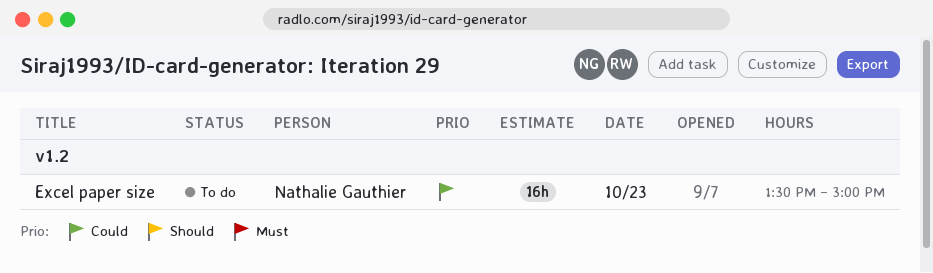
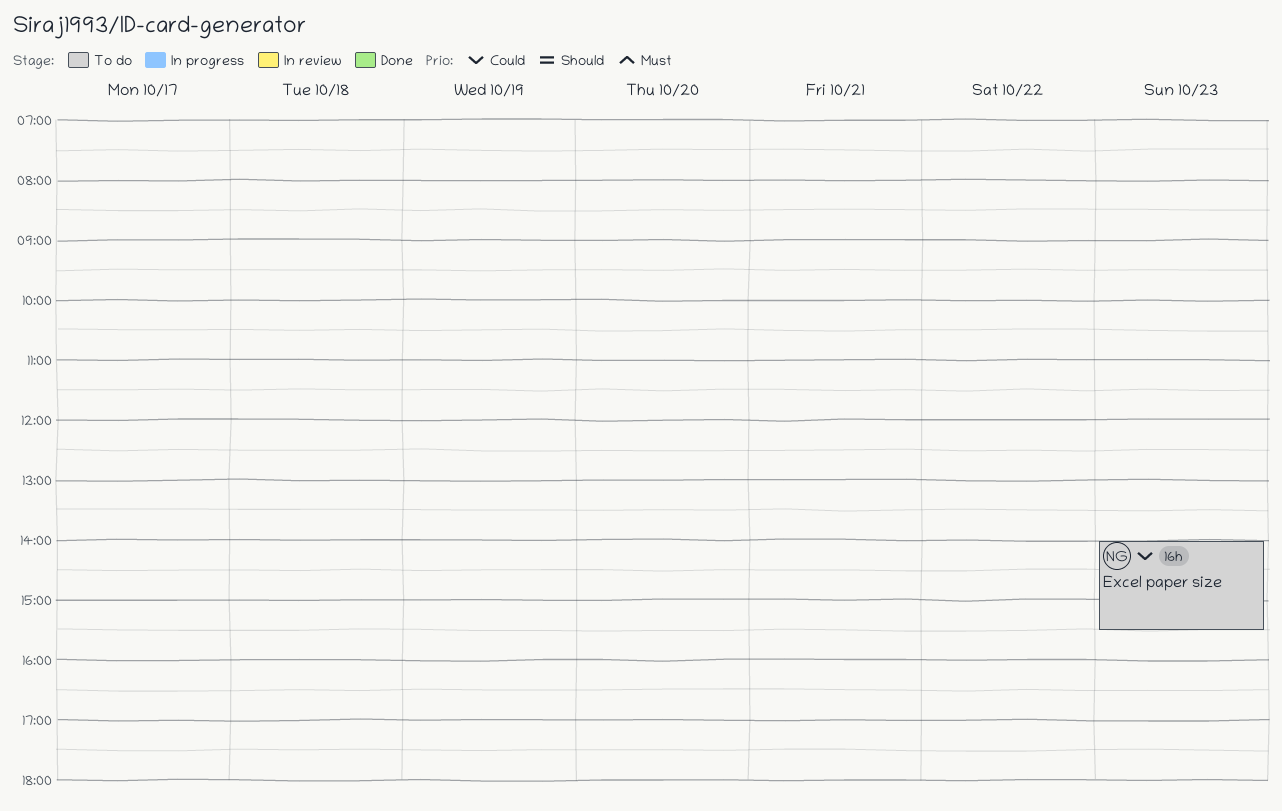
Excel paper size, begins: 13:30 -> 14:00
Excel paper size, ends: 15:00 -> 15:30

